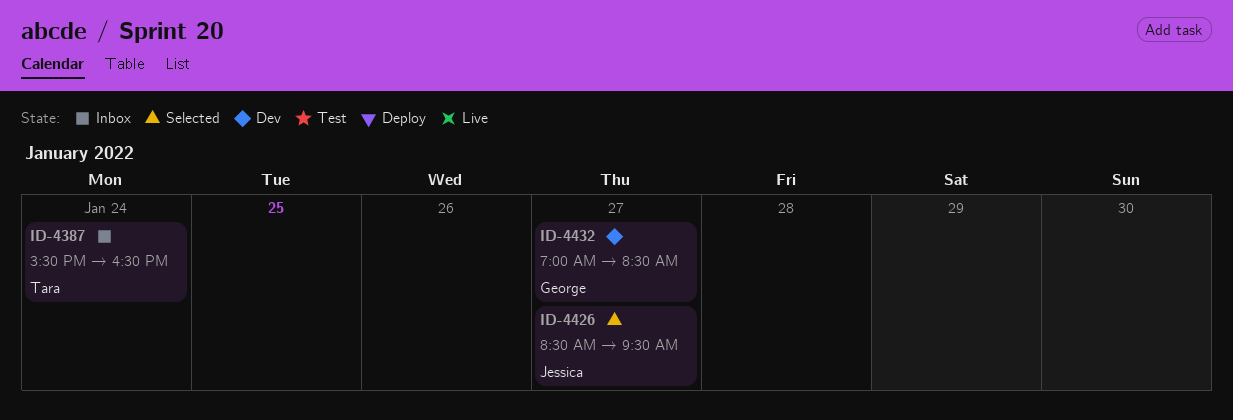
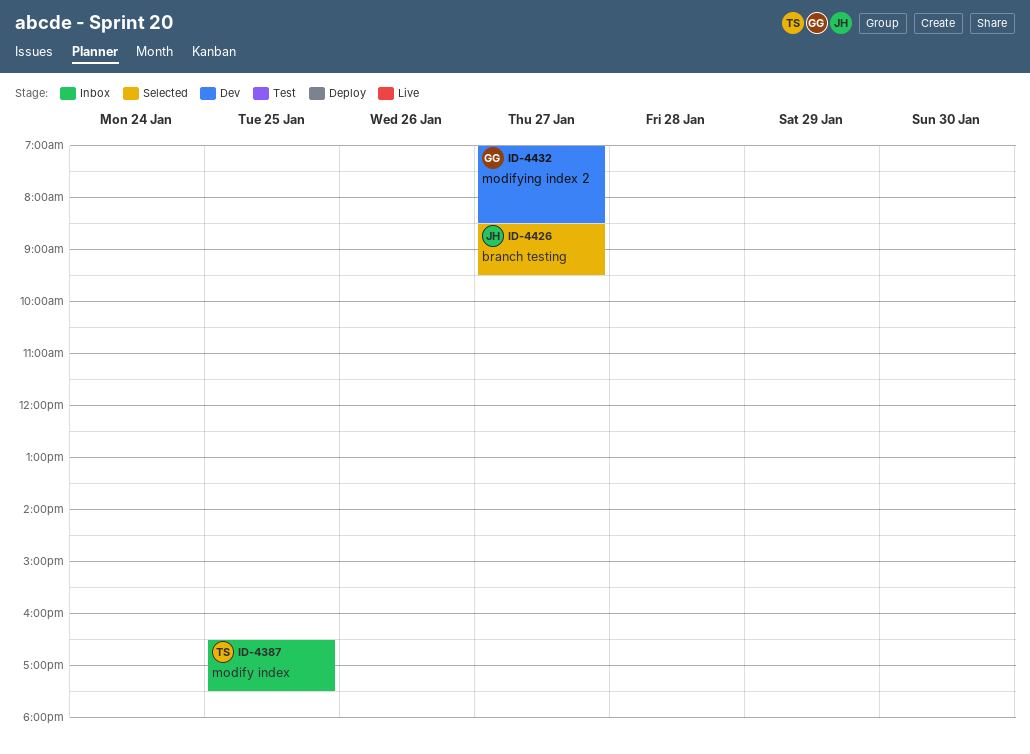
ID-4387, day: Jan 24 -> Jan 25
ID-4387, begins: 15:30 -> 16:30
ID-4387, ends: 16:30 -> 17:30

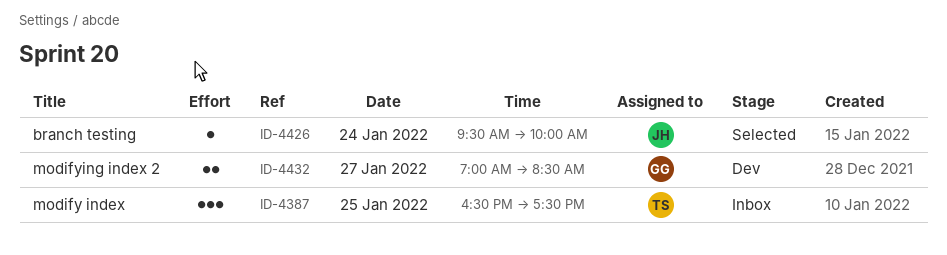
ID-4426, day: Jan 27 -> Jan 24
ID-4426, begins: 08:30 -> 09:30
ID-4426, ends: 09:30 -> 10:00

